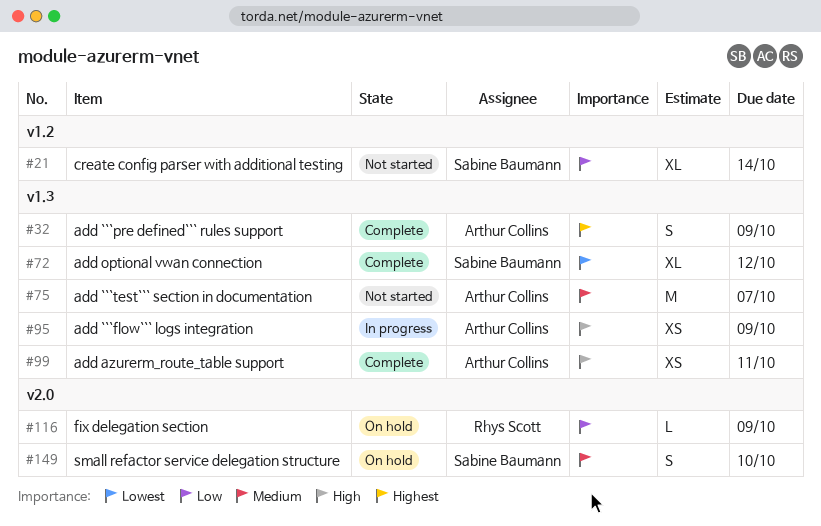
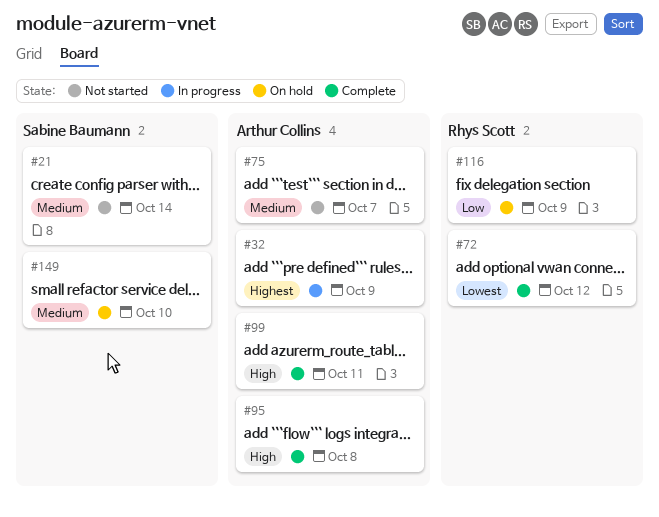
#21, priority: Low -> Medium
#32, status: Complete -> In progress
#72, owner: Sabine Baumann -> Rhys Scott
#95, status: In progress -> Complete
#95, due: Oct 9 -> Oct 8

